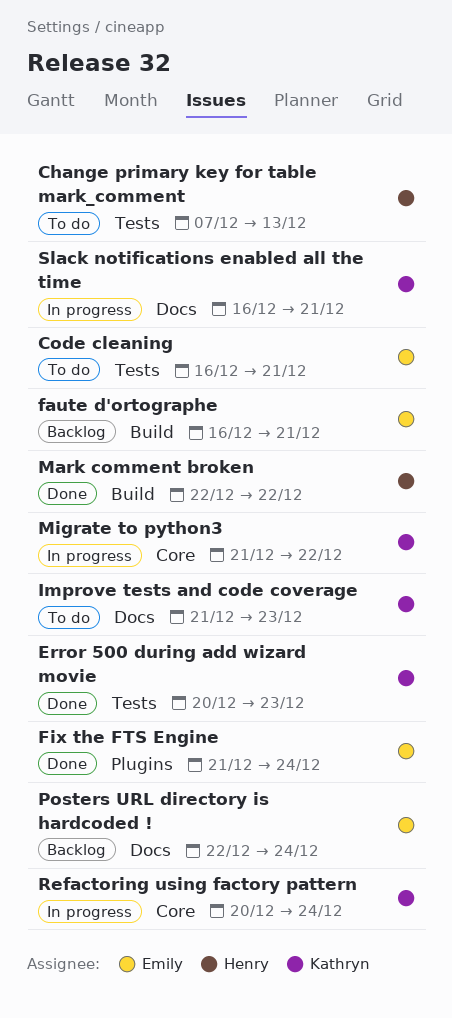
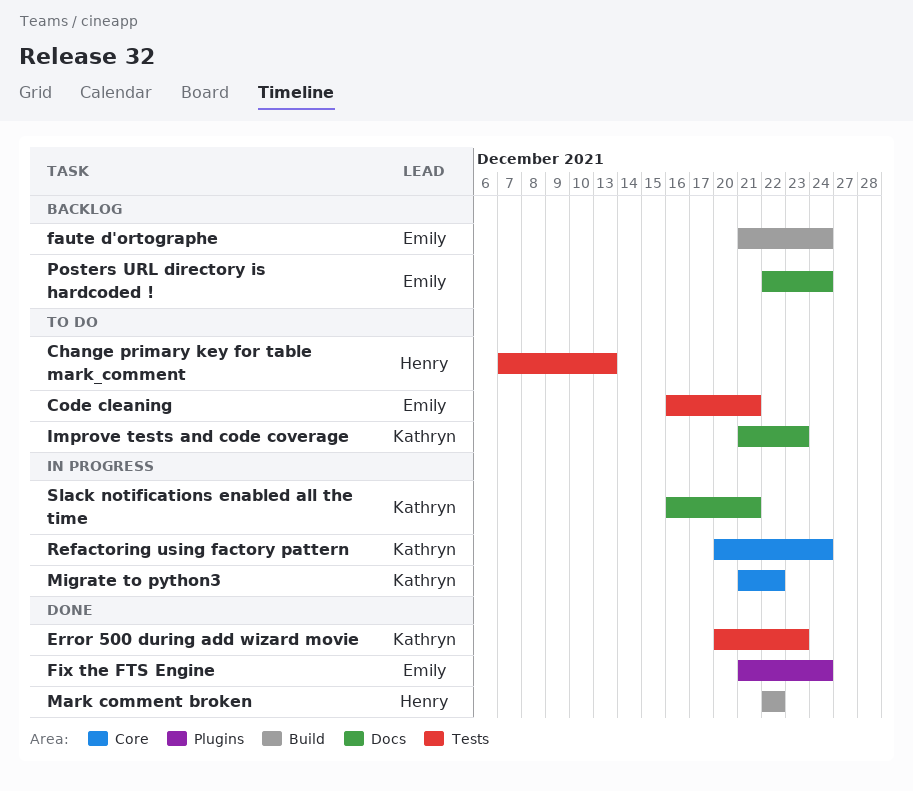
faute d'ortographe, start: Dec 16 -> Dec 21
faute d'ortographe, due: Dec 21 -> Dec 24

